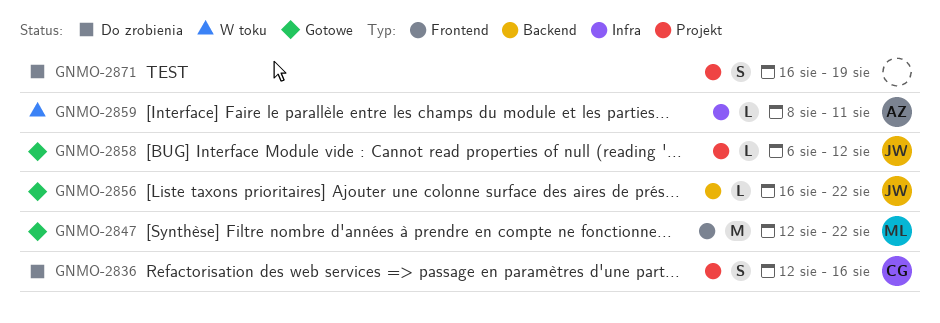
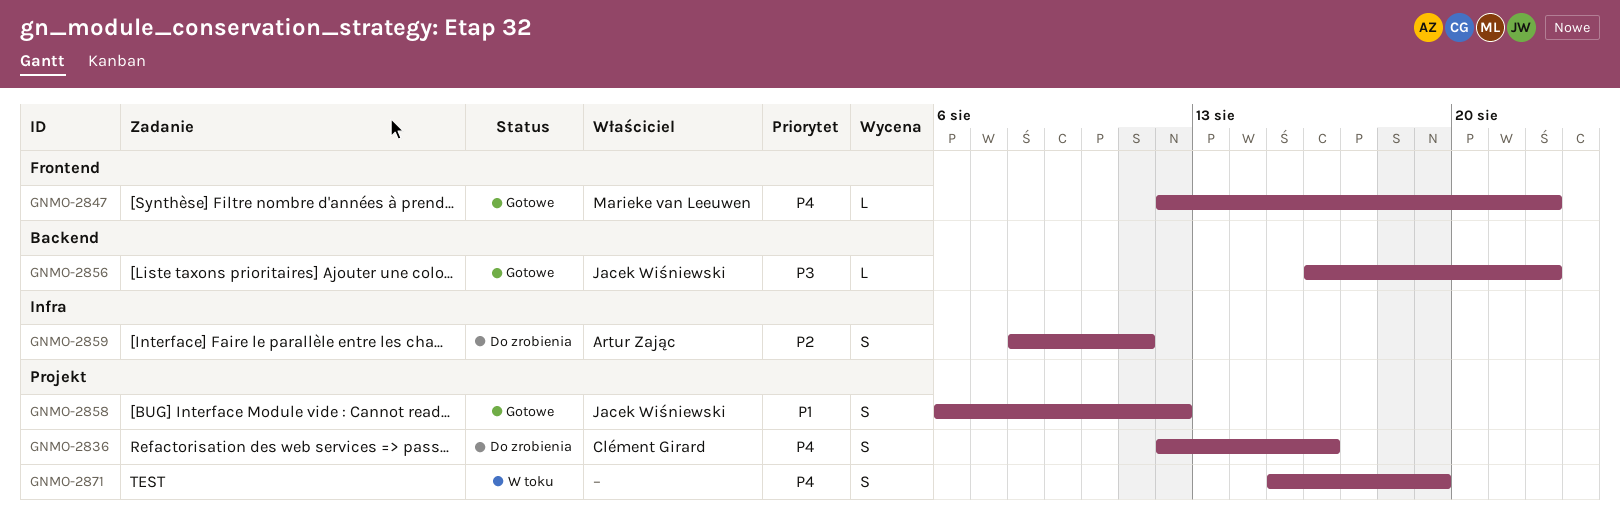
GNMO-2847, estimate: M -> L
GNMO-2858, estimate: L -> S
GNMO-2859, status: W toku -> Do zrobienia
GNMO-2859, estimate: L -> S
GNMO-2871, status: Do zrobienia -> W toku
GNMO-2871, start: Aug 16 -> Aug 15

